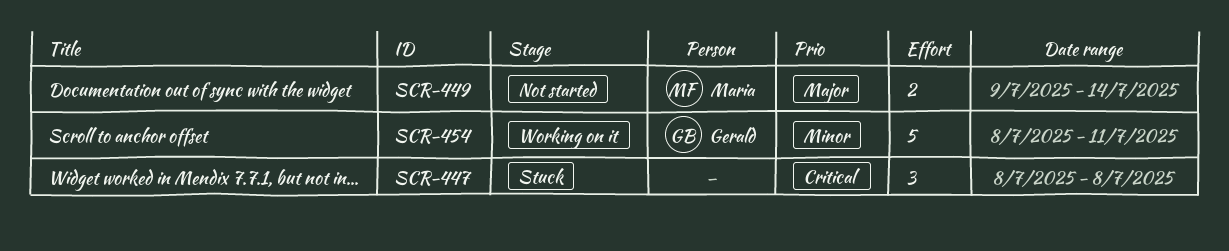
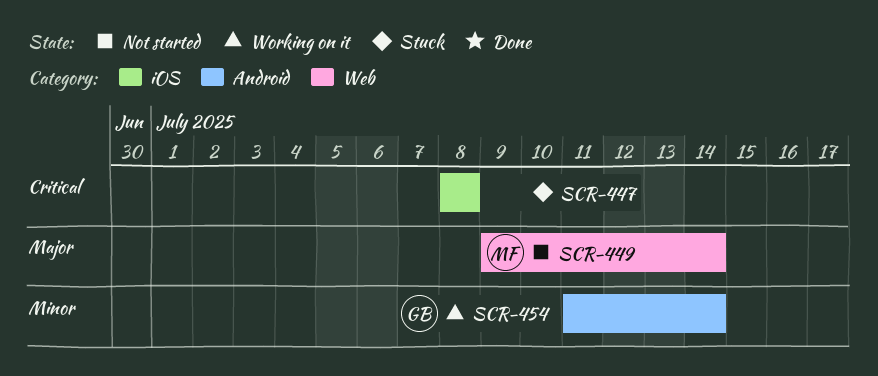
SCR-454, start: Jul 8 -> Jul 11
SCR-454, due: Jul 11 -> Jul 14

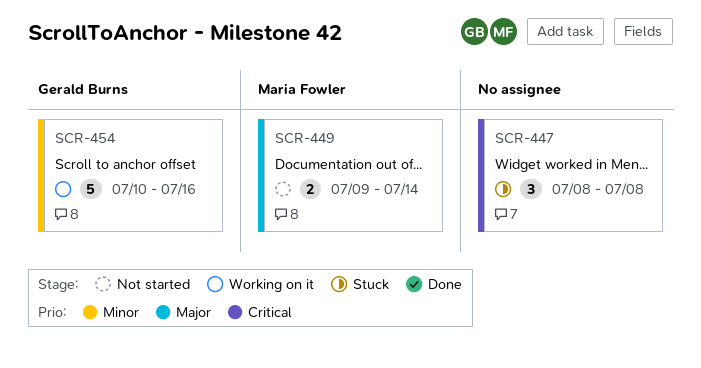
SCR-454, start: Jul 11 -> Jul 10
SCR-454, due: Jul 14 -> Jul 16

